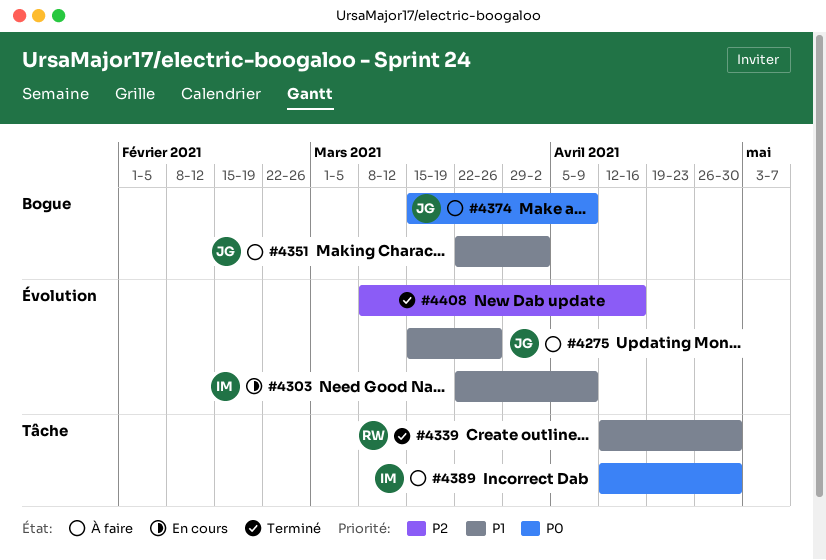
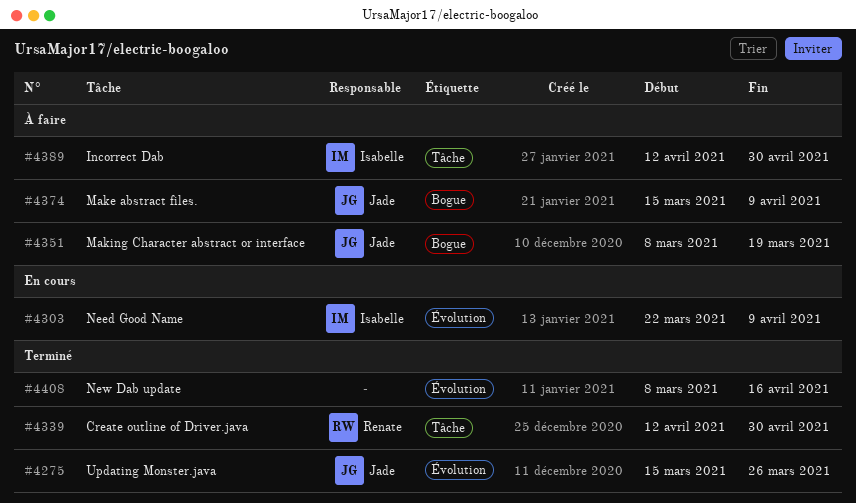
#4275, status: À faire -> Terminé
#4351, start: Mar 22 -> Mar 8
#4351, due: Apr 2 -> Mar 19

